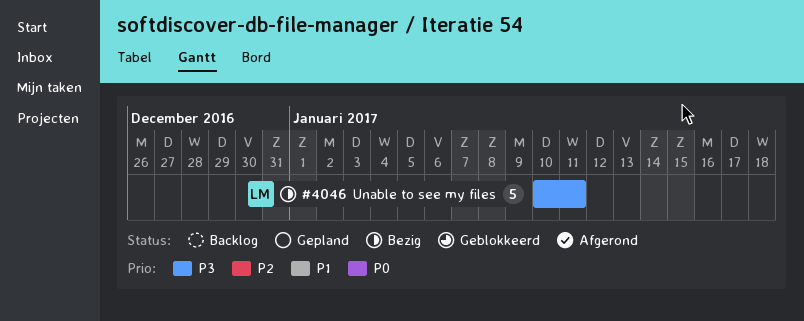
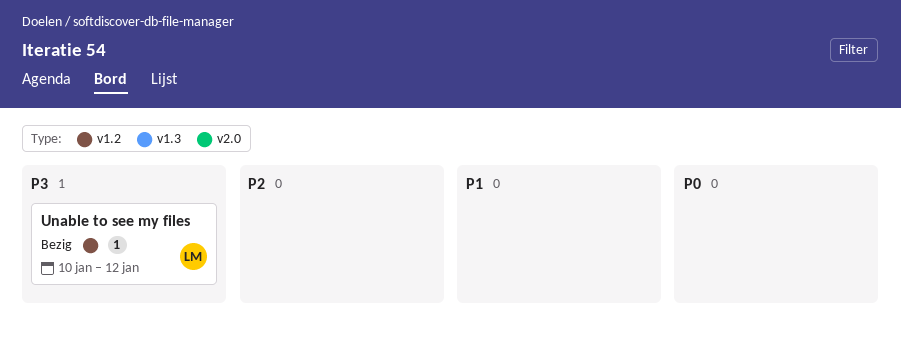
Unable to see my files, estimate: 5 -> 1
Unable to see my files, due: Jan 11 -> Jan 12

